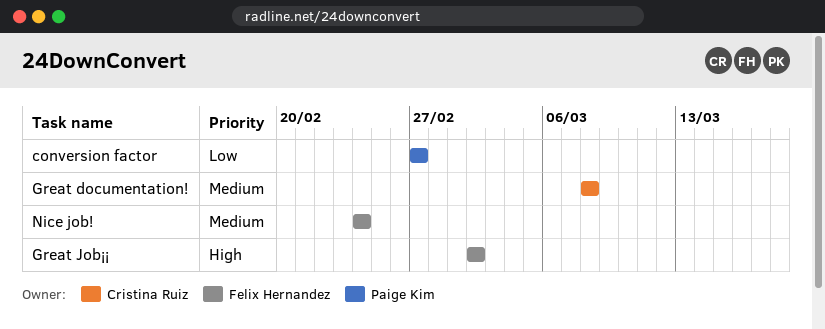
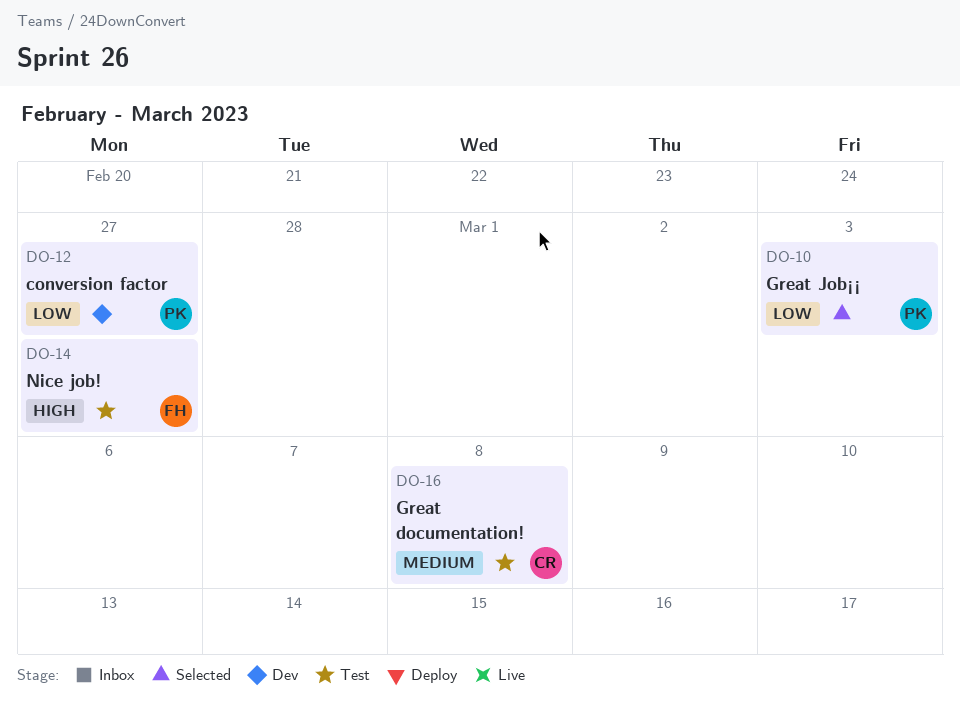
Great Job¡¡, owner: Felix Hernandez -> Paige Kim
Great Job¡¡, priority: High -> Low
Great Job¡¡, due: Mar 2 -> Mar 3
Nice job!, priority: Medium -> High
Nice job!, due: Feb 24 -> Feb 27

